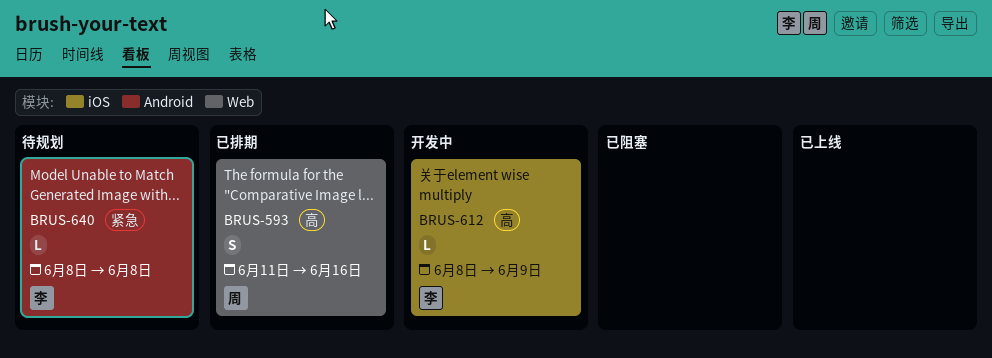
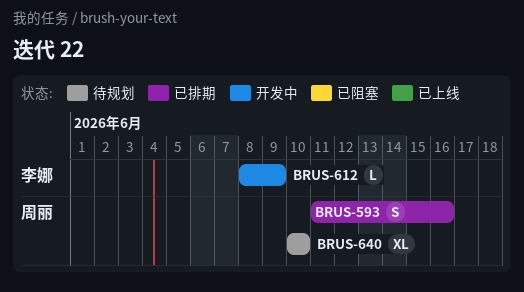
BRUS-640, owner: 李娜 -> 周丽
BRUS-640, estimate: L -> XL
BRUS-640, start: Jun 8 -> Jun 10
BRUS-640, due: Jun 8 -> Jun 10

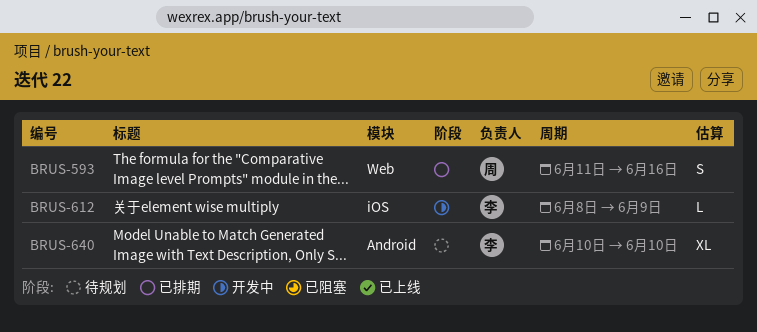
BRUS-640, owner: 周丽 -> 李娜

